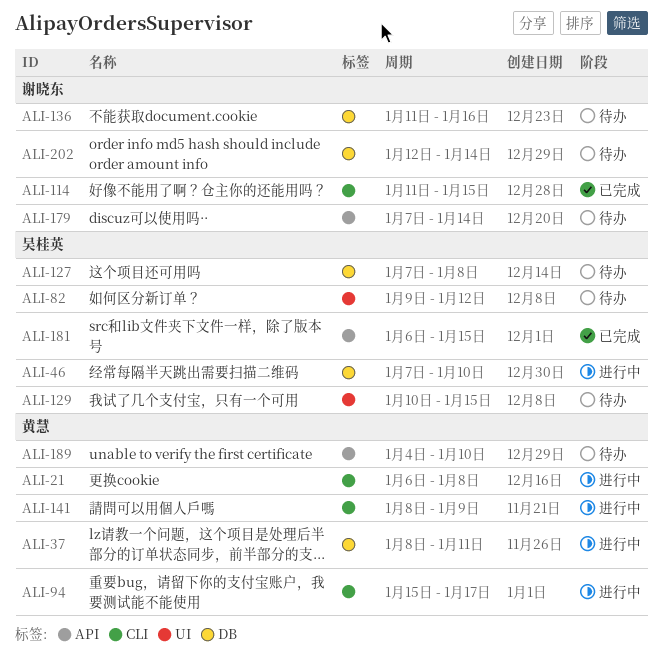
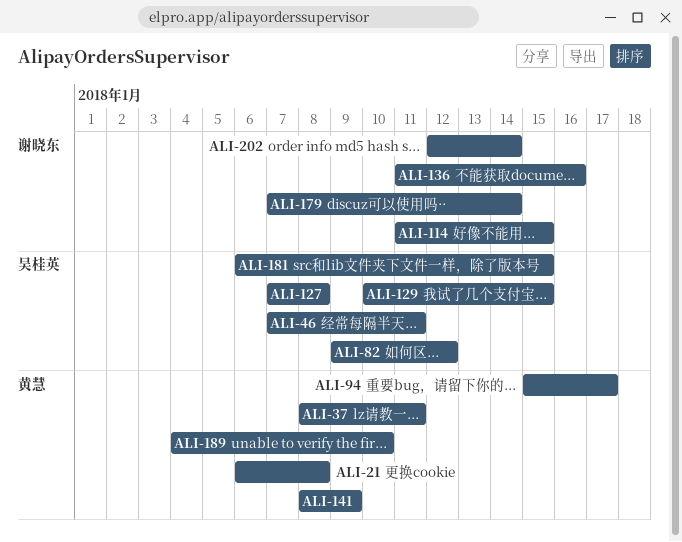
ALI-46, due: Jan 10 -> Jan 11

